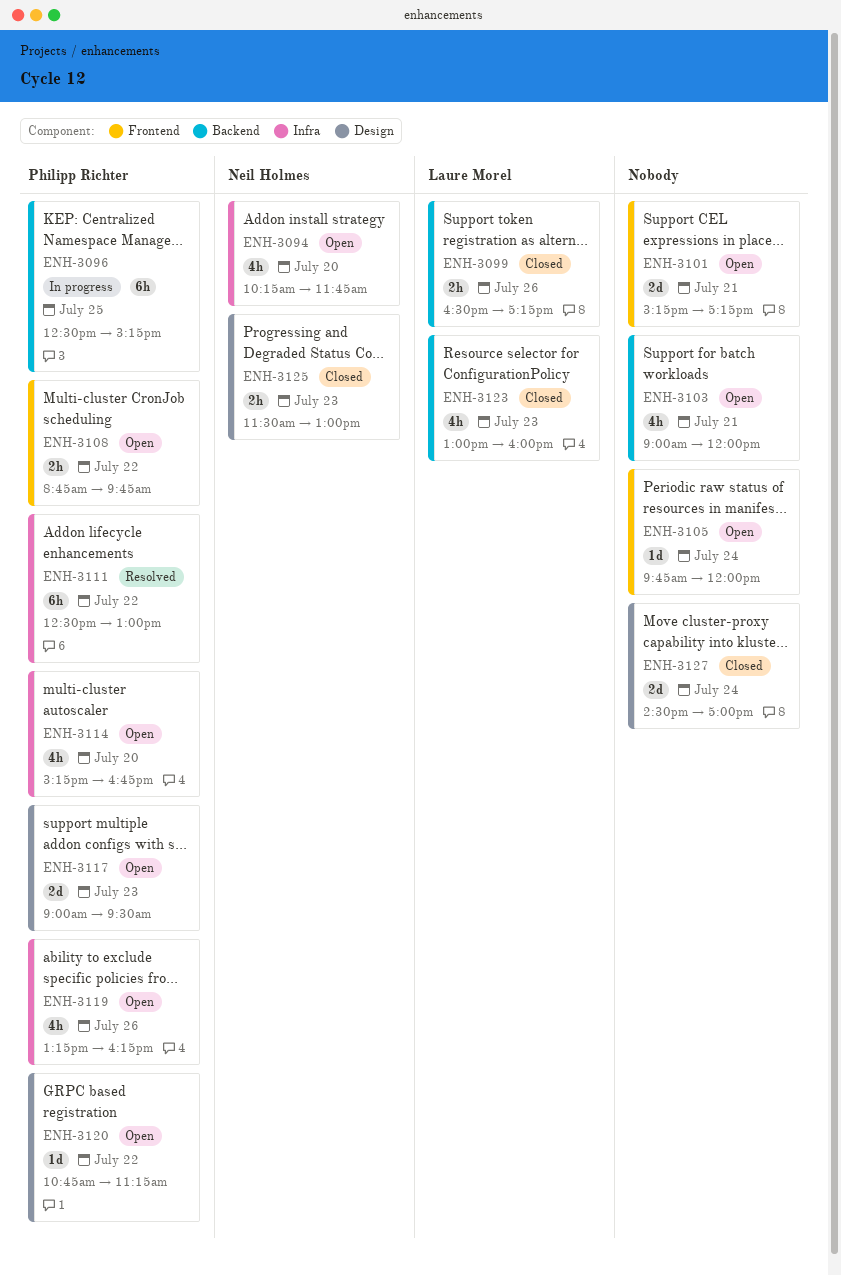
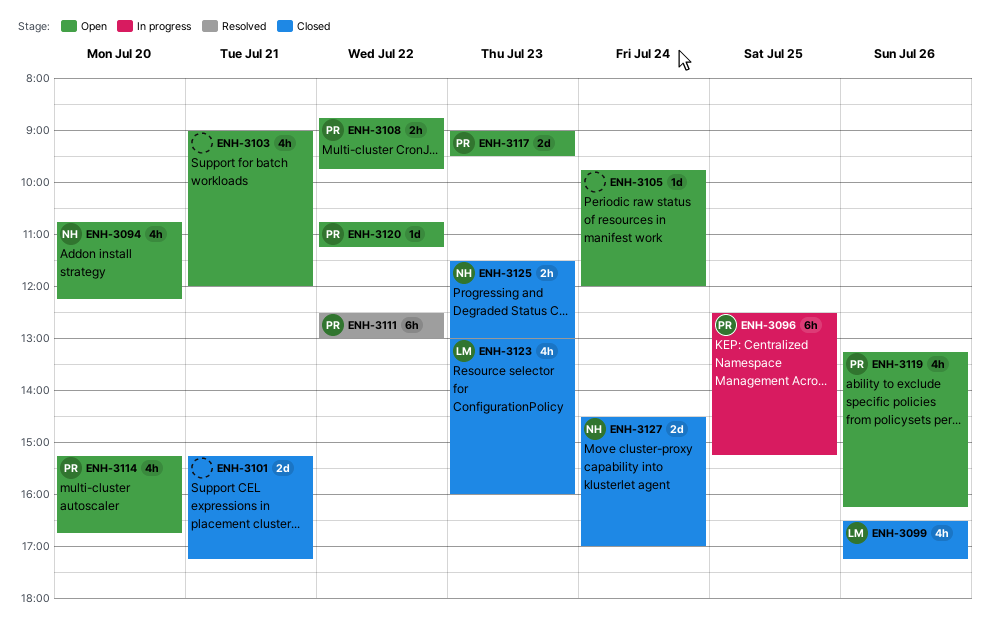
ENH-3094, begins: 10:15 -> 10:45
ENH-3094, ends: 11:45 -> 12:15
ENH-3099, estimate: 2h -> 4h
ENH-3101, status: Open -> Closed
ENH-3127, owner: none -> Neil Holmes

